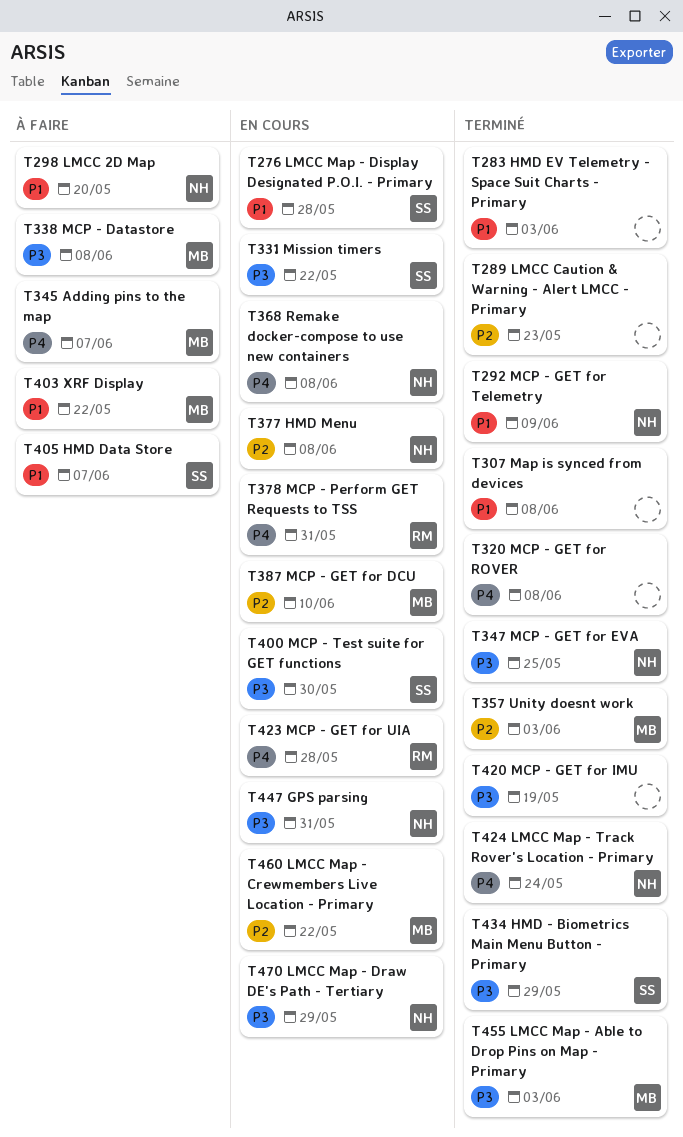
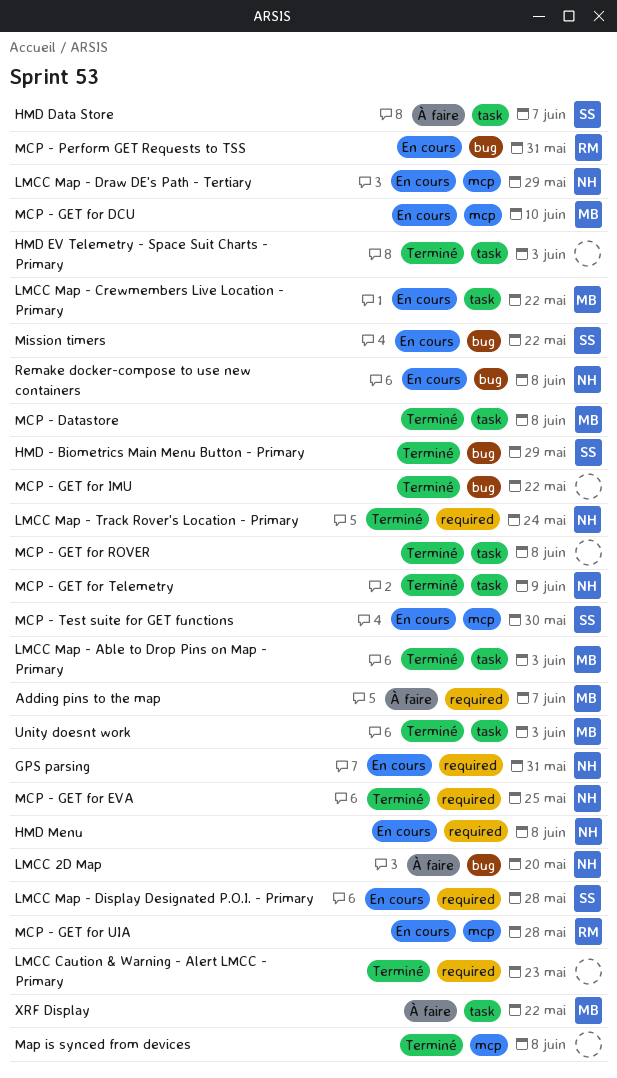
MCP - Datastore, status: À faire -> Terminé
MCP - GET for IMU, due: May 19 -> May 22

